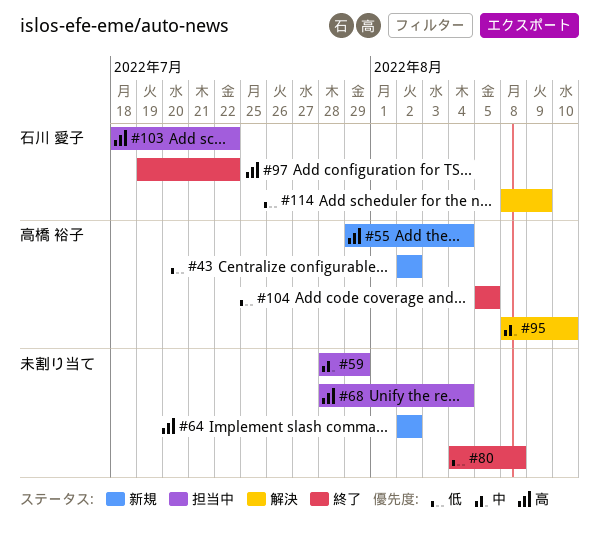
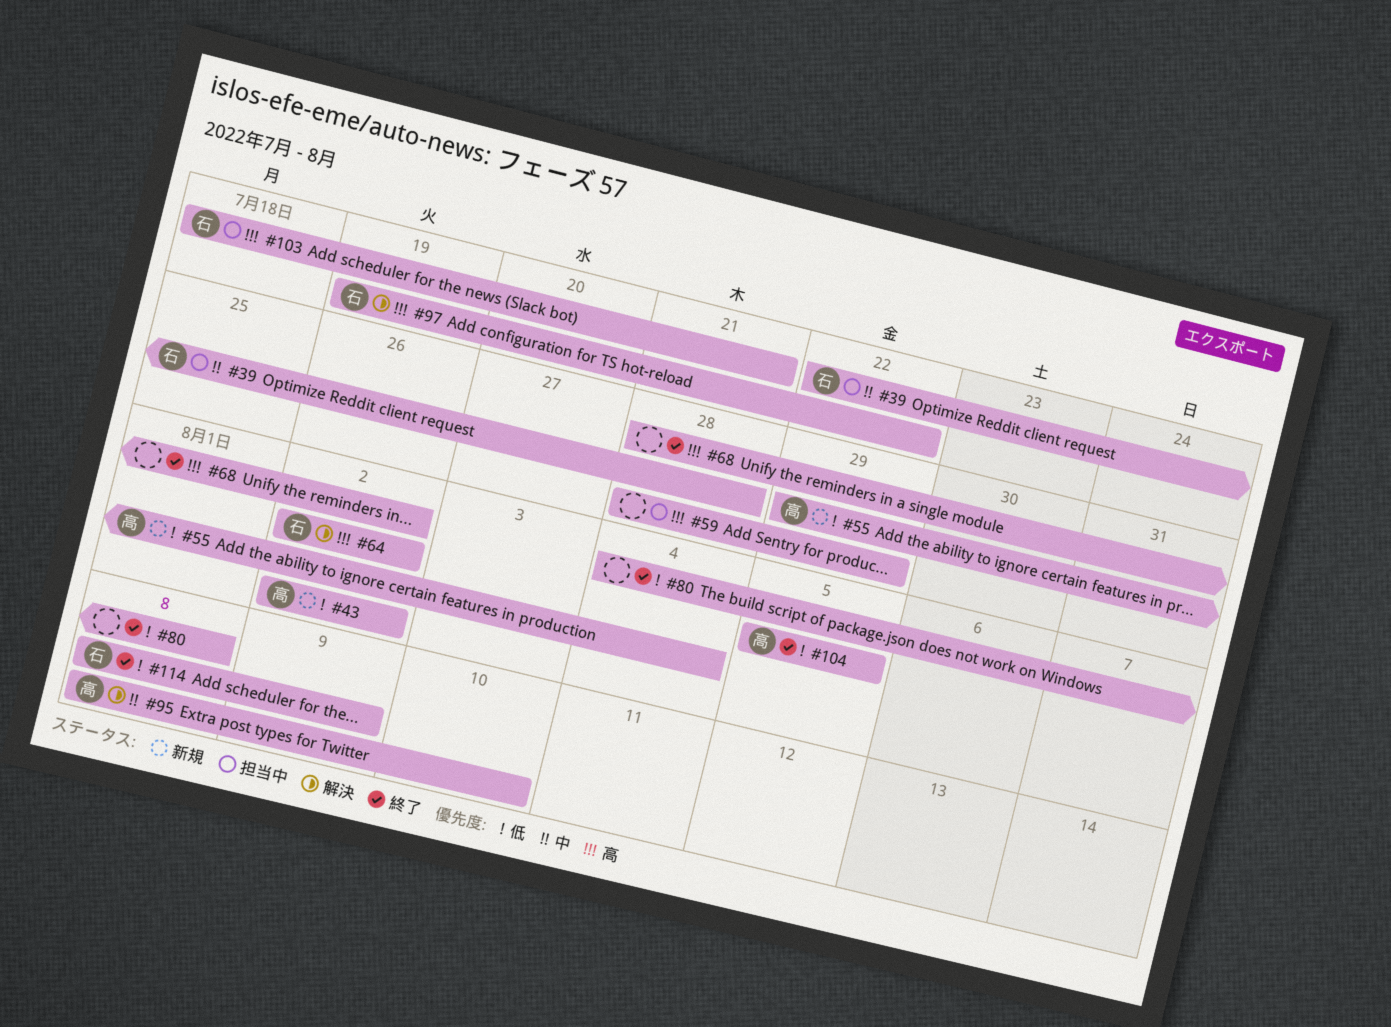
#39: none -> present
#55, priority: 高 -> 低
#59, priority: 中 -> 高
#64, status: 新規 -> 解決
#64, owner: none -> 石川 愛子
#68, status: 担当中 -> 終了
#68, due: Aug 4 -> Aug 2
#97, status: 終了 -> 解決
#103, due: Jul 22 -> Jul 21
#114, status: 解決 -> 終了

